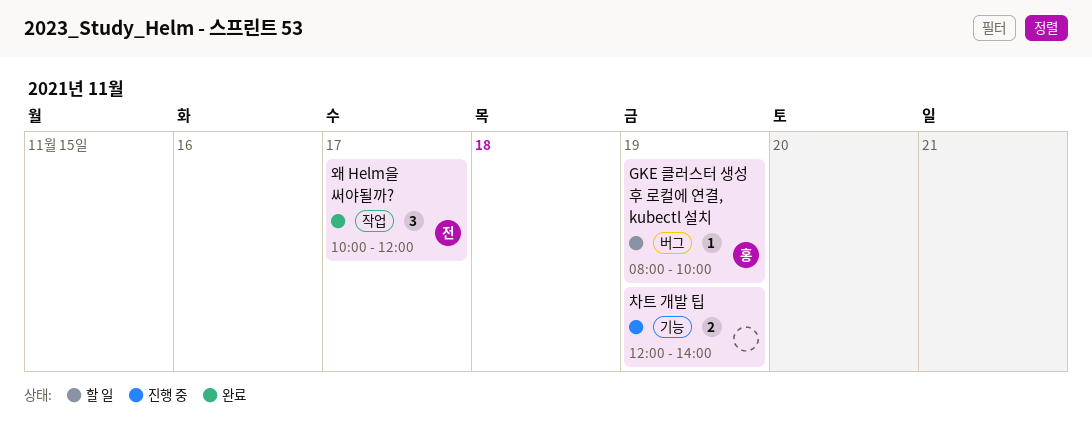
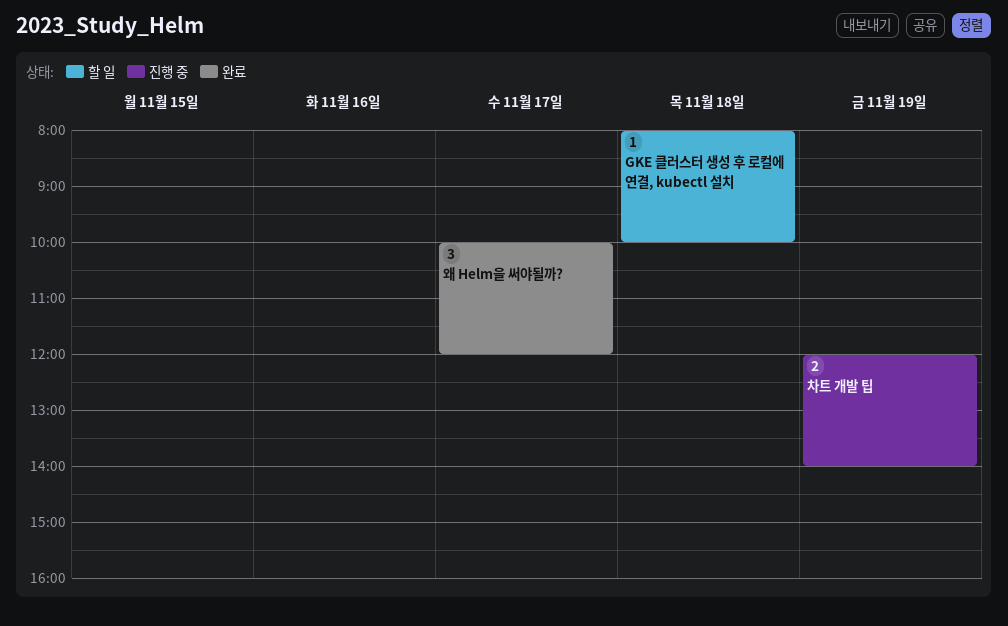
GKE 클러스터 생성 후 로컬에 연결, kubectl 설치, day: Nov 19 -> Nov 18

